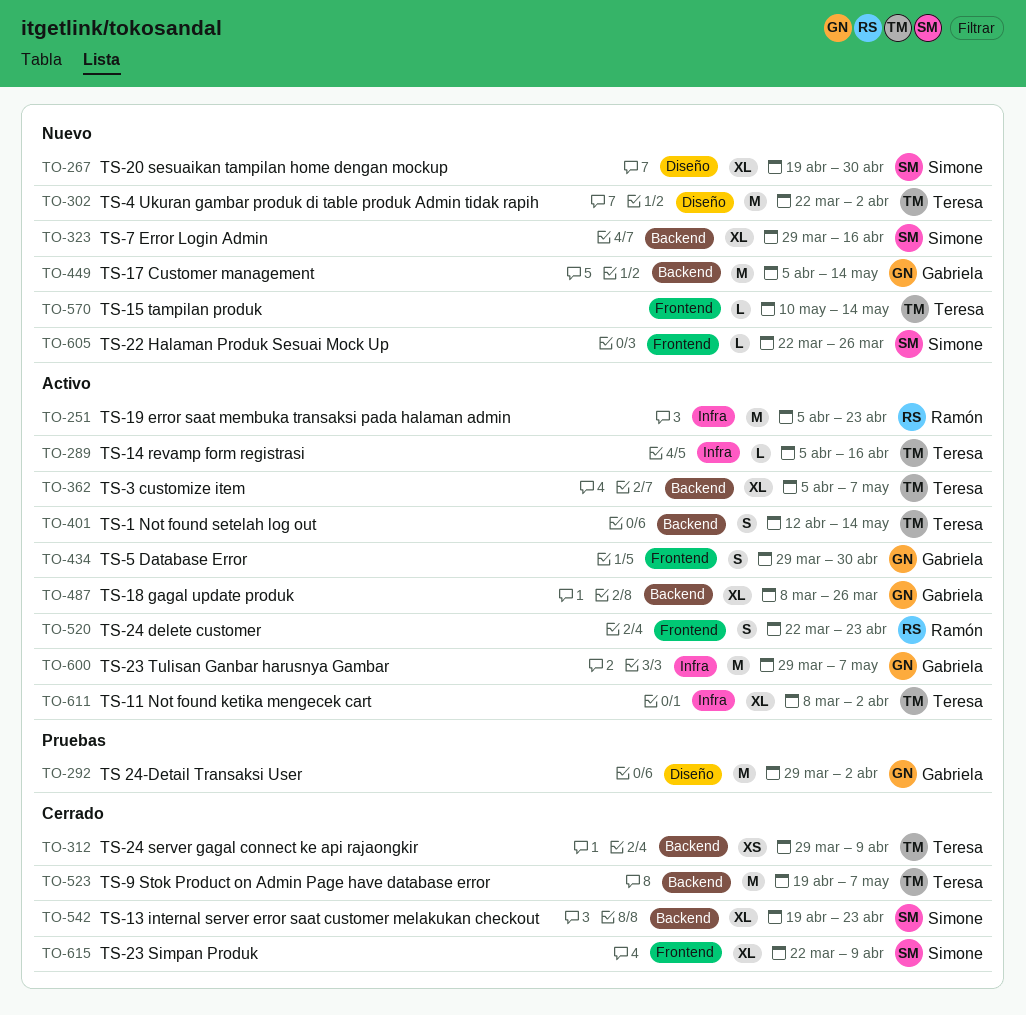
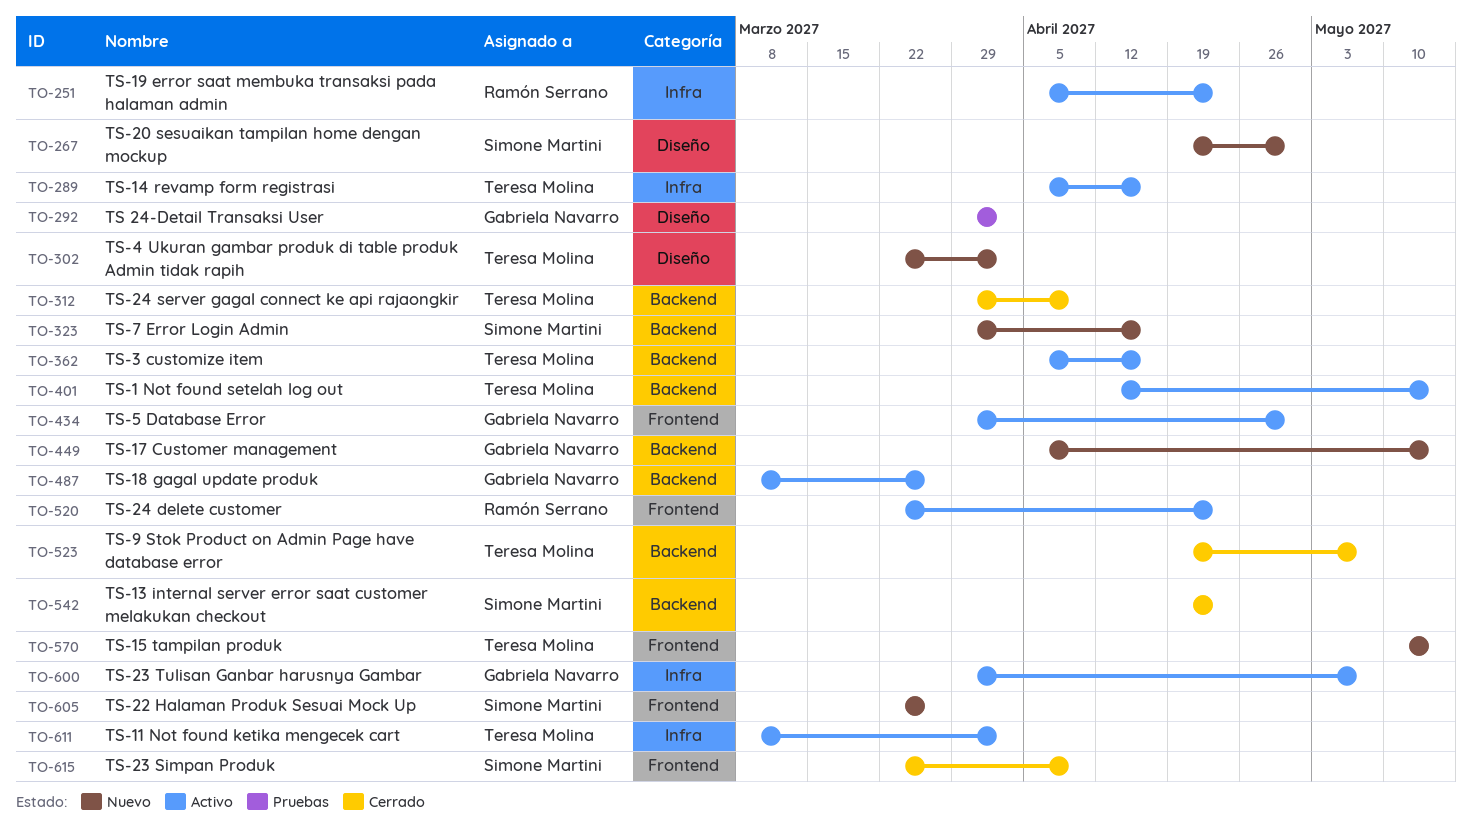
TO-362, due: May 7 -> Apr 16

